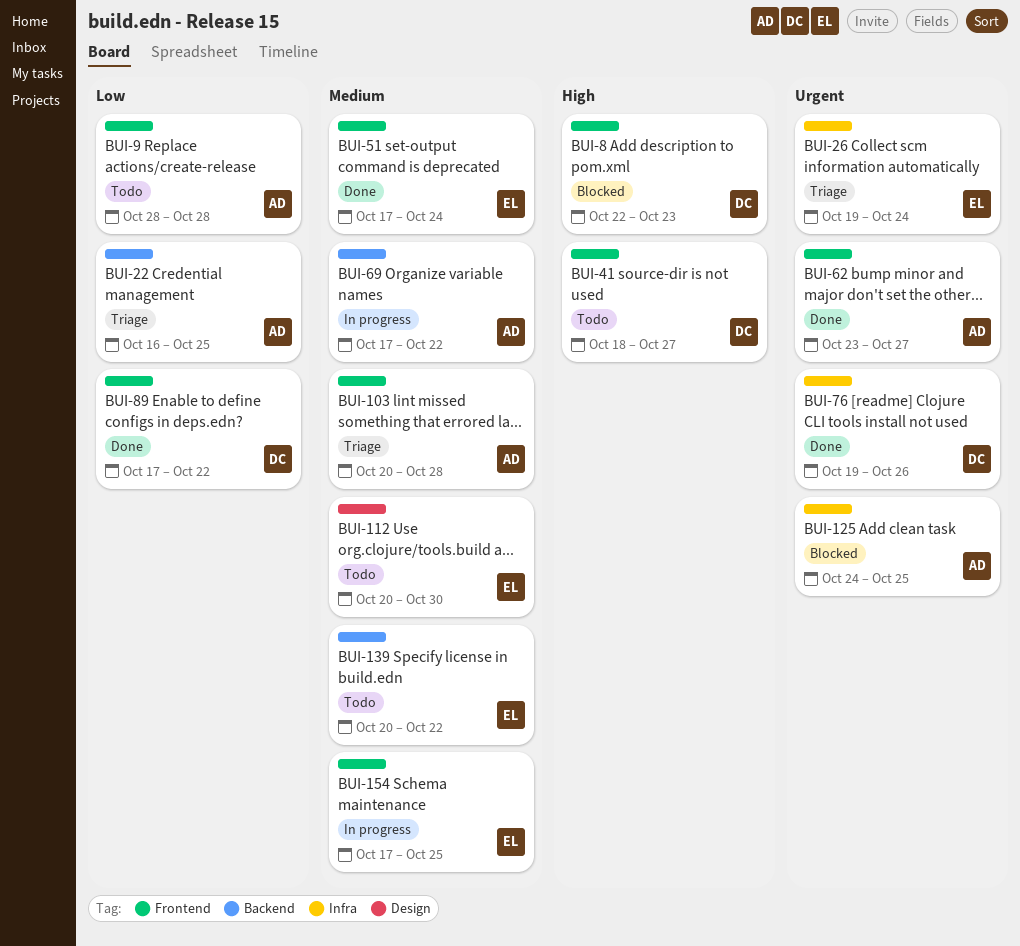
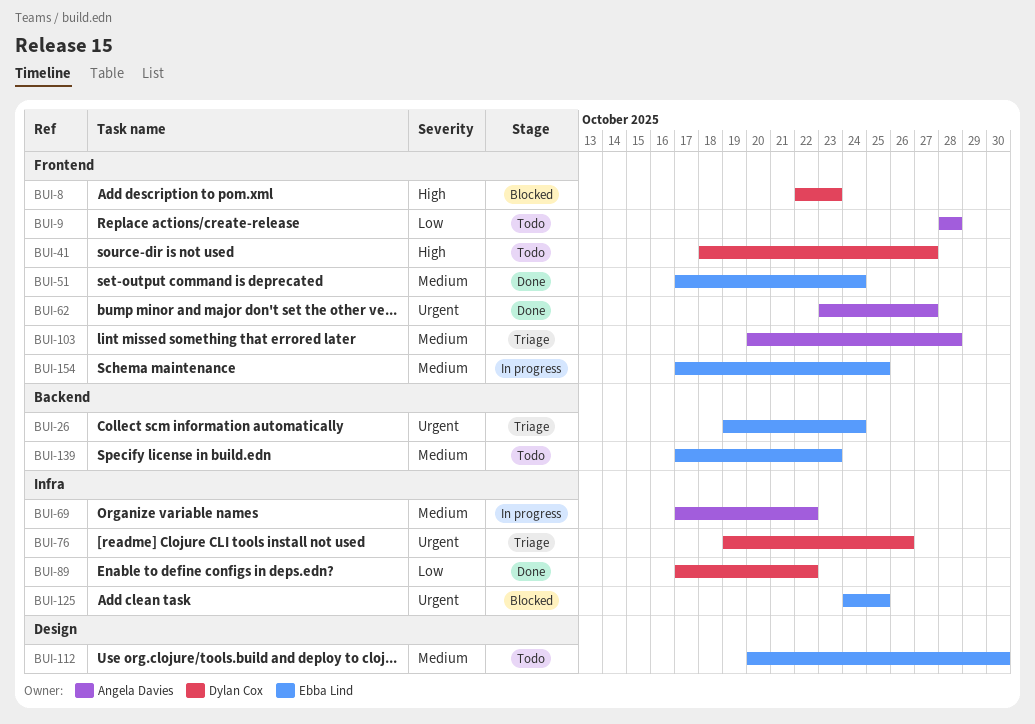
BUI-22: present -> none
BUI-26, label: Infra -> Backend
BUI-69, label: Backend -> Infra
BUI-76, status: Done -> Triage
BUI-89, label: Frontend -> Infra
BUI-125, owner: Angela Davies -> Ebba Lind
BUI-139, start: Oct 20 -> Oct 17
BUI-139, due: Oct 22 -> Oct 23

